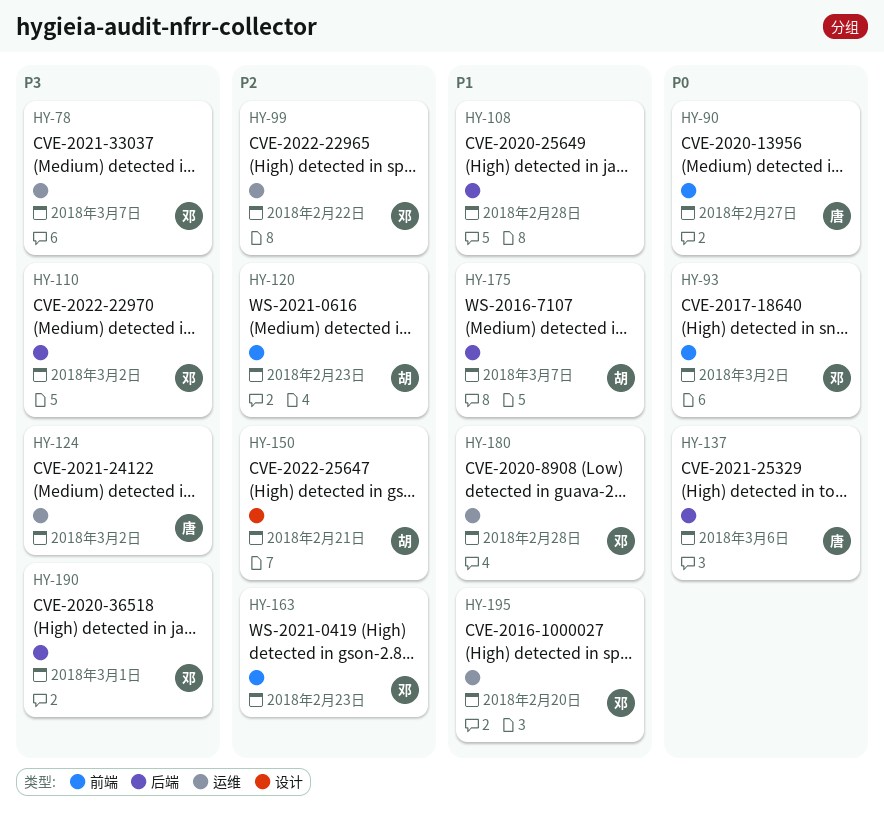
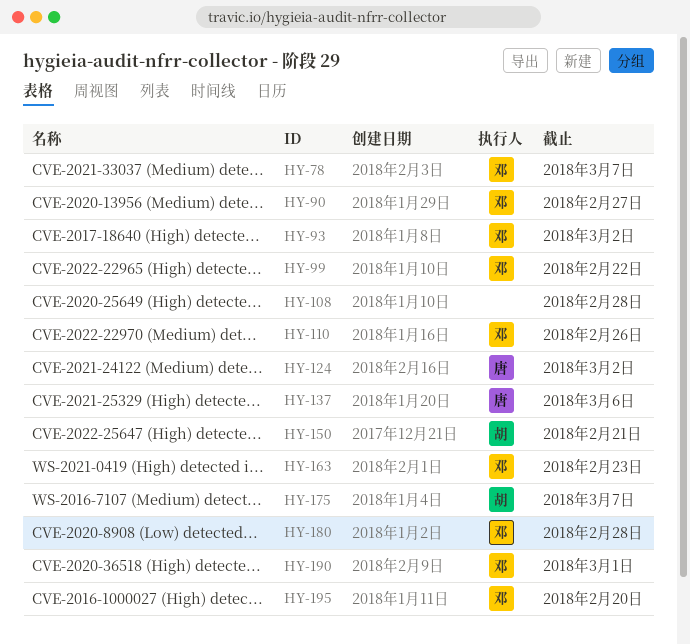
HY-90, owner: 唐 -> 邓
HY-110, due: Mar 2 -> Feb 26
HY-120: present -> none

